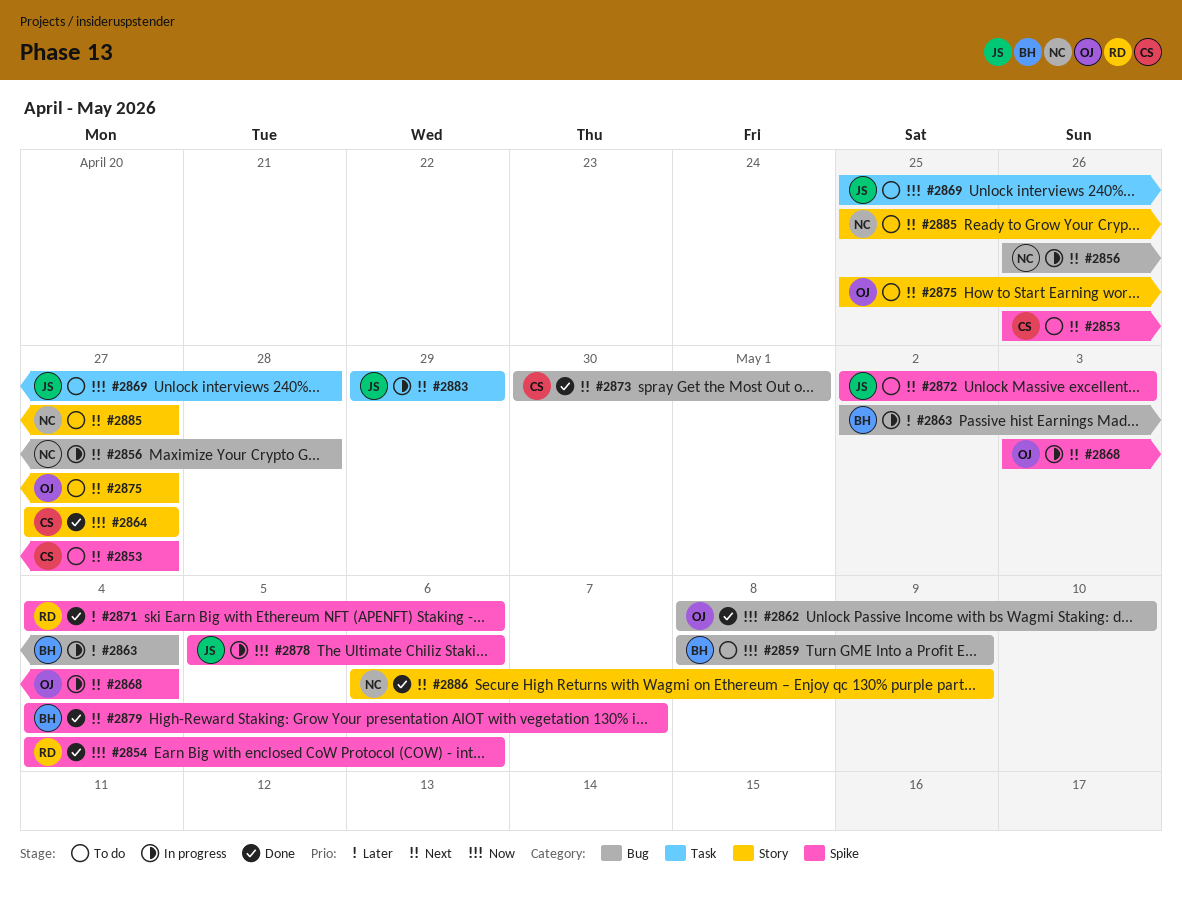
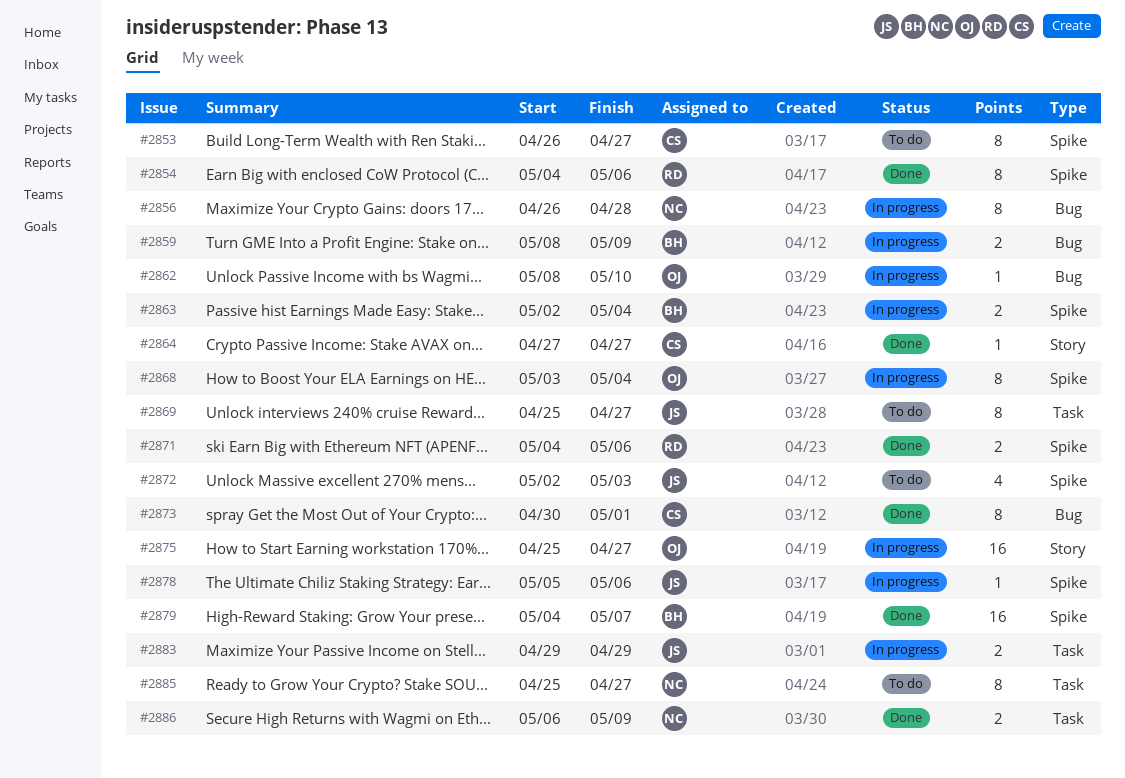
#2859, status: To do -> In progress
#2862, status: Done -> In progress
#2863, label: Bug -> Spike
#2869, due: Apr 28 -> Apr 27
#2875, status: To do -> In progress
#2885, label: Story -> Task
#2886, label: Story -> Task

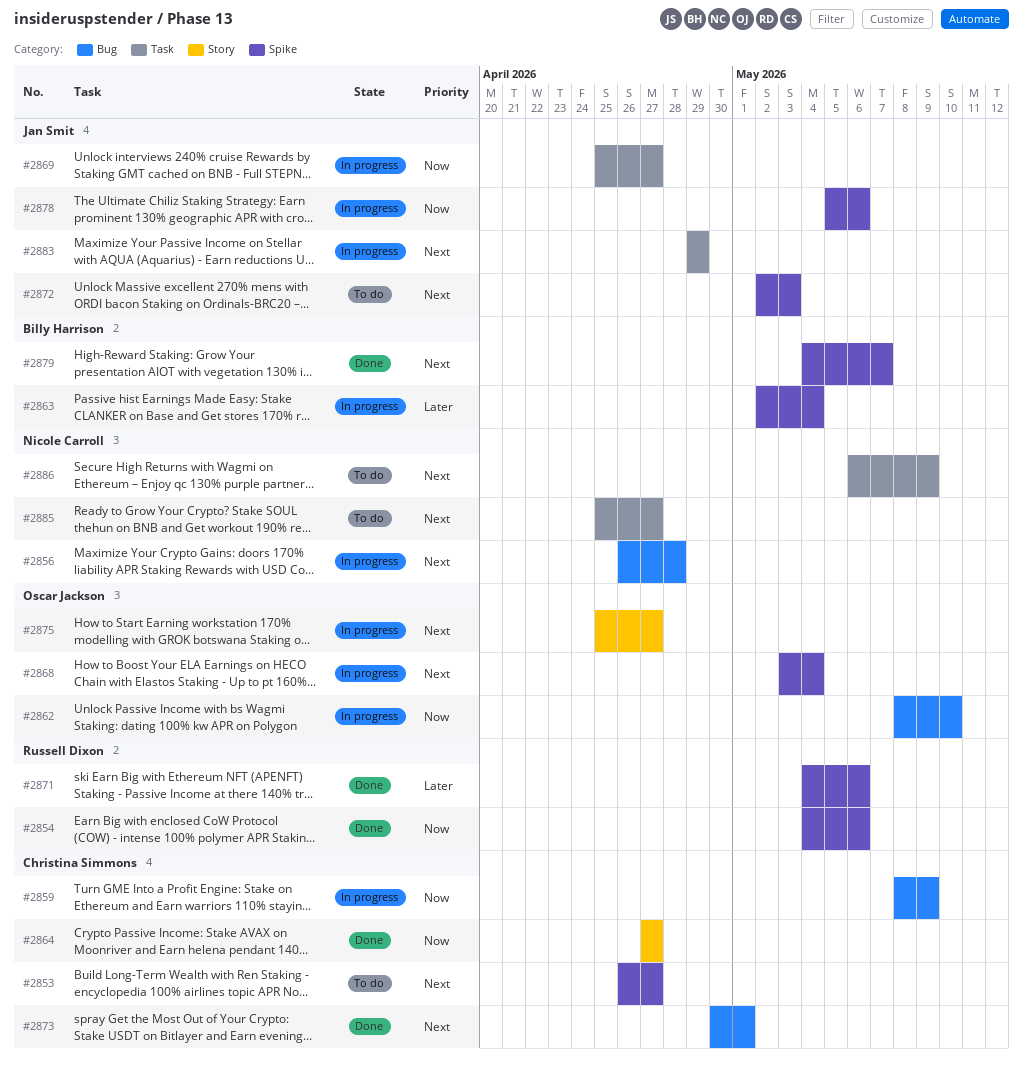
#2859, owner: Billy Harrison -> Christina Simmons
#2869, status: To do -> In progress
#2886, status: Done -> To do

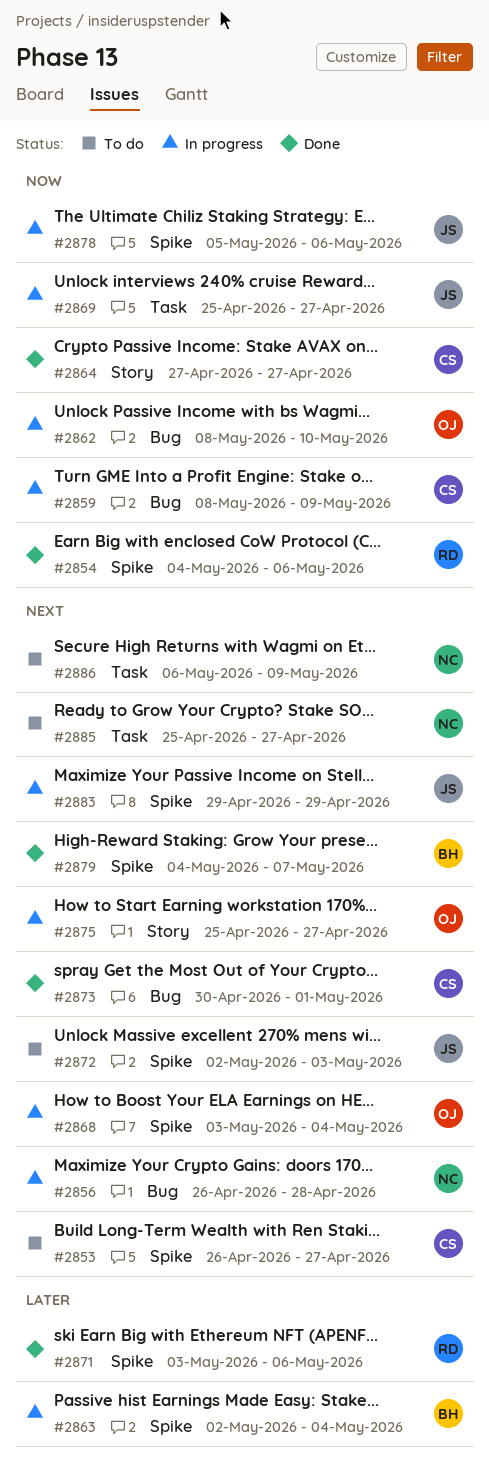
#2871, start: May 4 -> May 3
#2883, label: Task -> Spike

